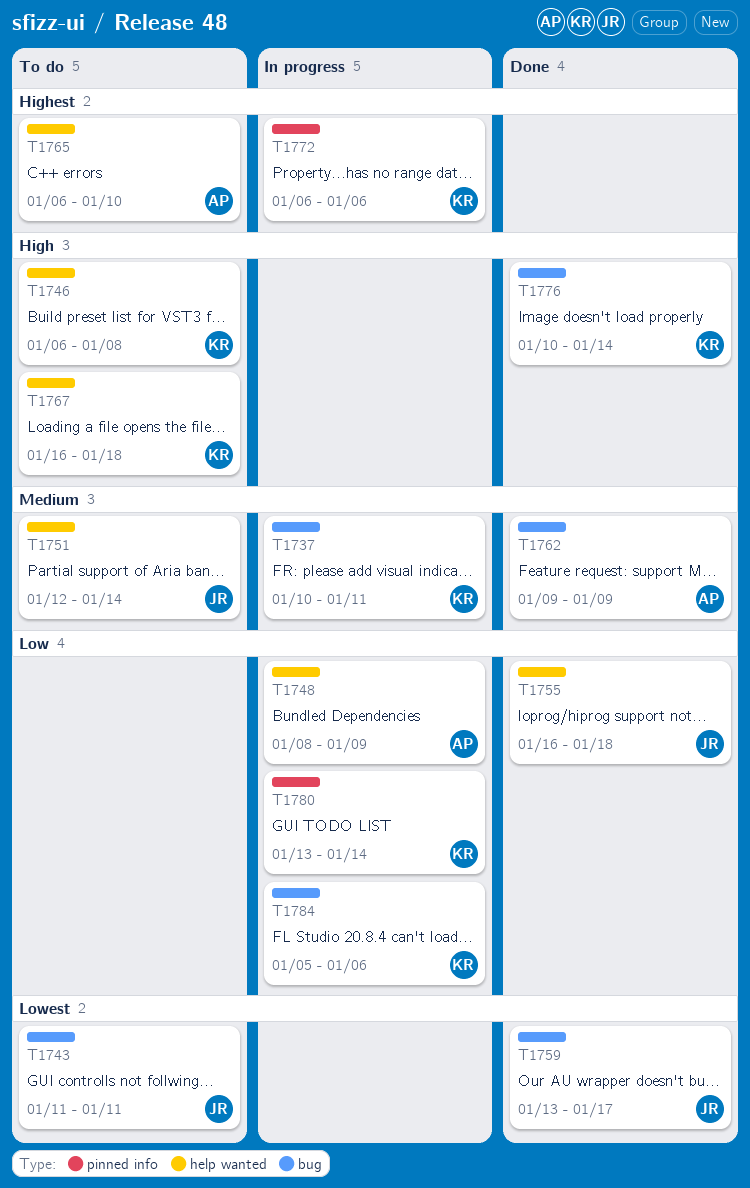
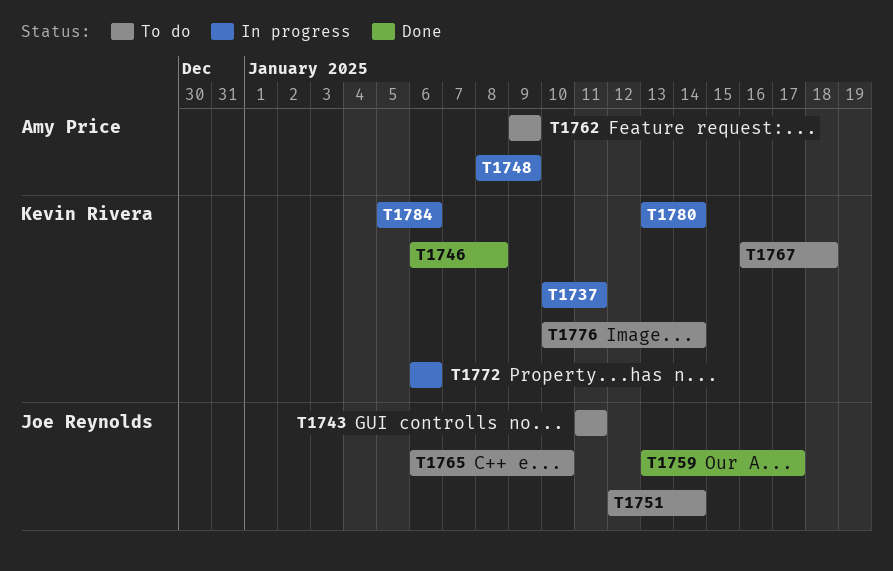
T1746, status: To do -> Done
T1755: present -> none
T1762, status: Done -> To do
T1765, owner: Amy Price -> Joe Reynolds
T1776, status: Done -> To do

